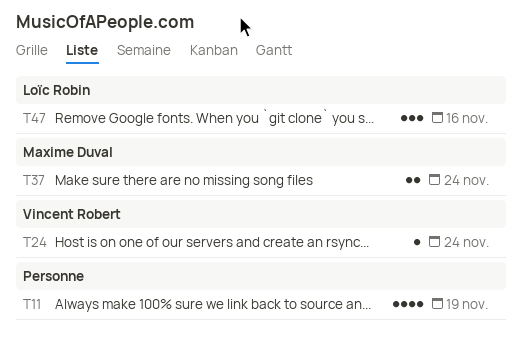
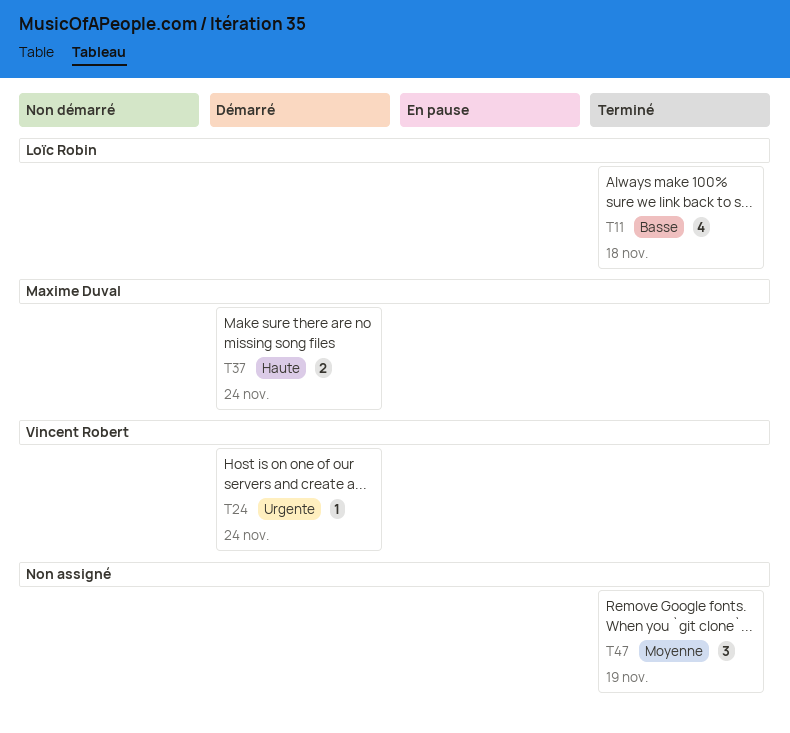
T11, owner: none -> Loïc Robin
T11, due: Nov 19 -> Nov 18
T47, owner: Loïc Robin -> none
T47, due: Nov 16 -> Nov 19

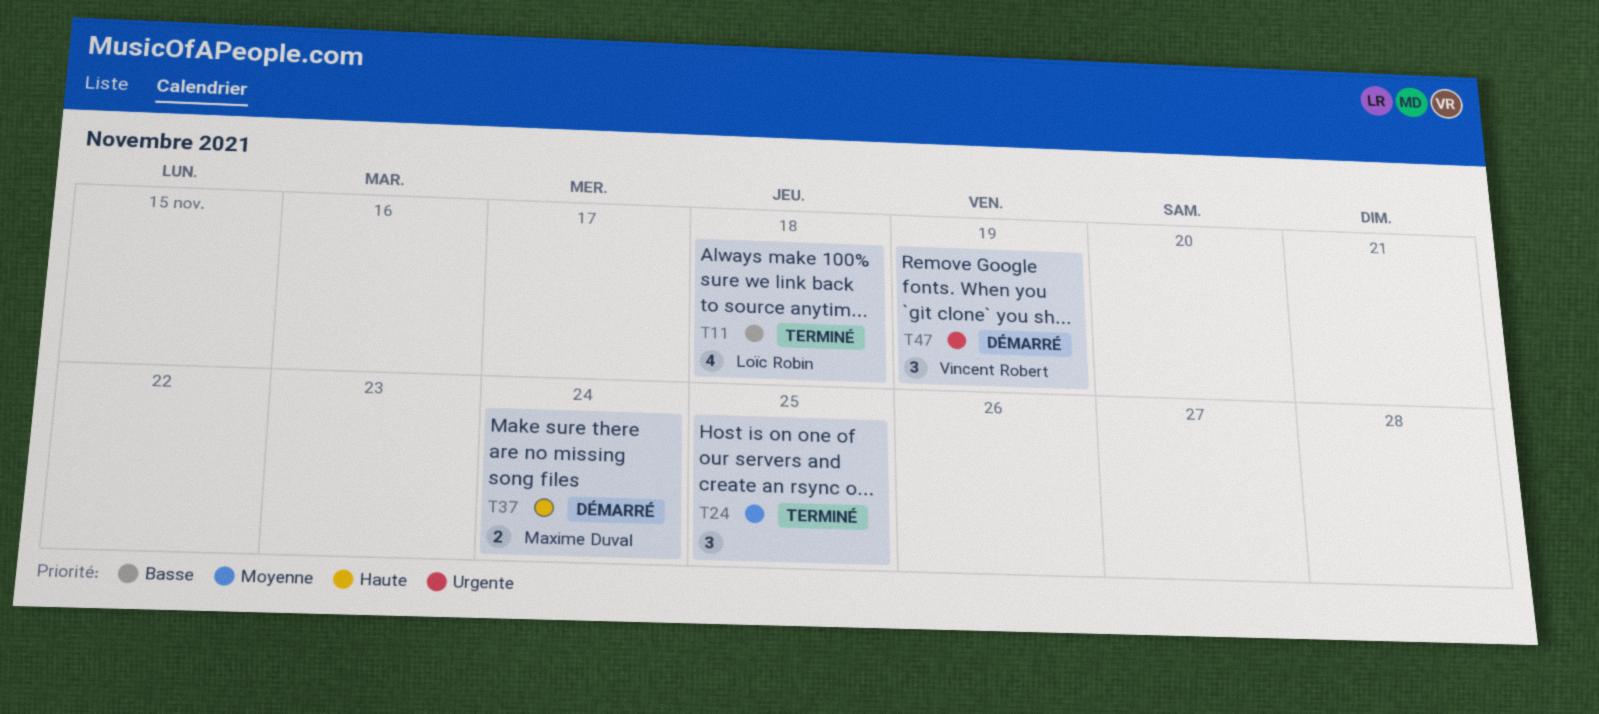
T24, status: Démarré -> Terminé
T24, owner: Vincent Robert -> none
T24, priority: Urgente -> Moyenne
T24, estimate: 1 -> 3
T24, due: Nov 24 -> Nov 25
T47, status: Terminé -> Démarré
T47, owner: none -> Vincent Robert
T47, priority: Moyenne -> Urgente

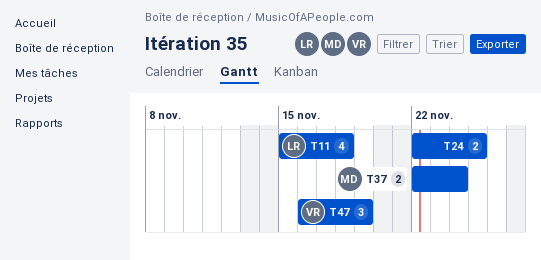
T24, estimate: 3 -> 2

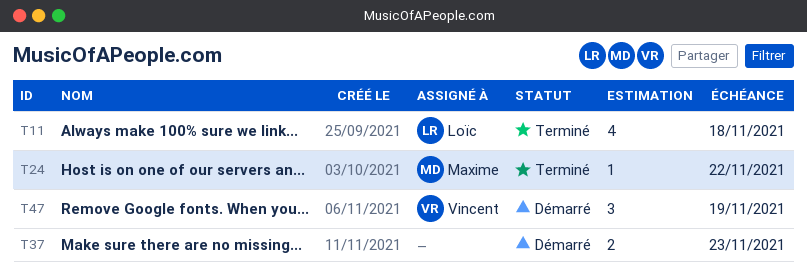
T24, owner: none -> Maxime
T24, estimate: 2 -> 1
T24, due: Nov 25 -> Nov 22
T37, owner: Maxime -> none
T37, due: Nov 24 -> Nov 23

